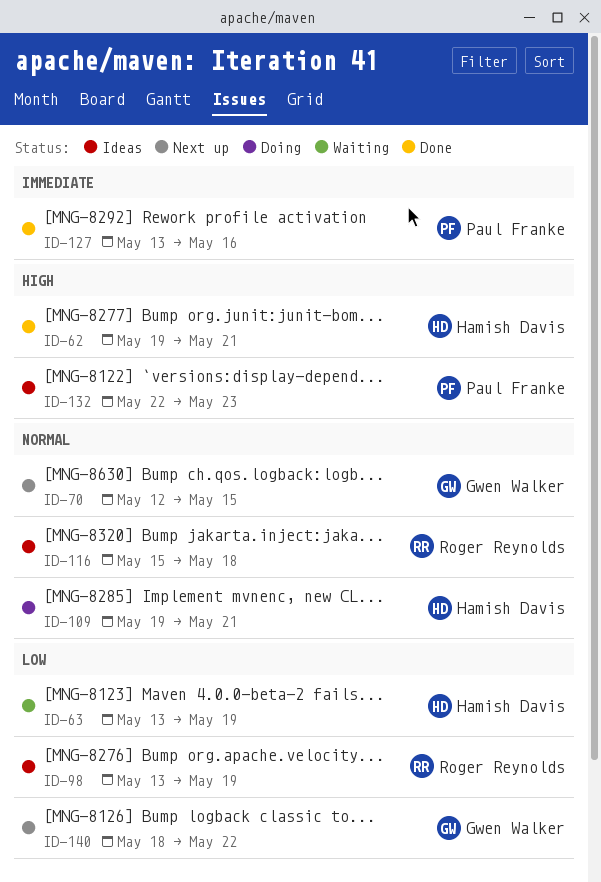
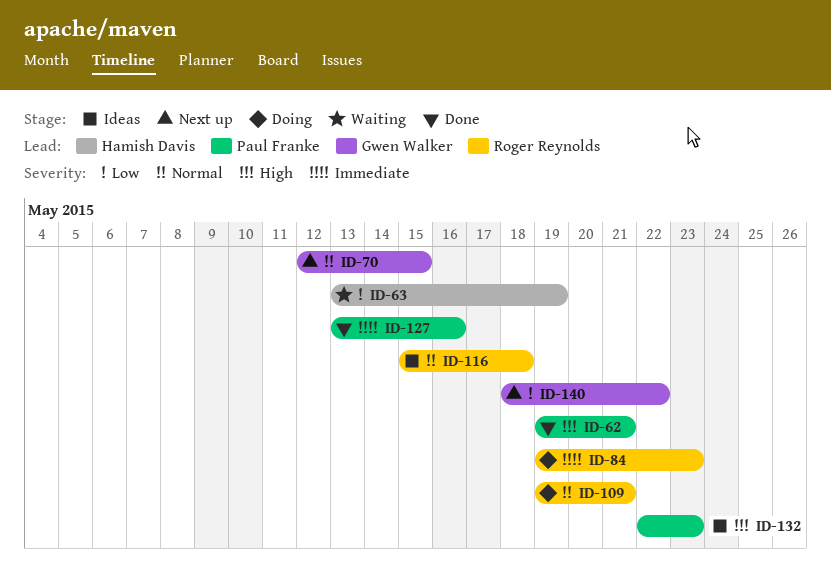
ID-62, owner: Hamish Davis -> Paul Franke
ID-84: none -> present
ID-98: present -> none
ID-109, owner: Hamish Davis -> Roger Reynolds

